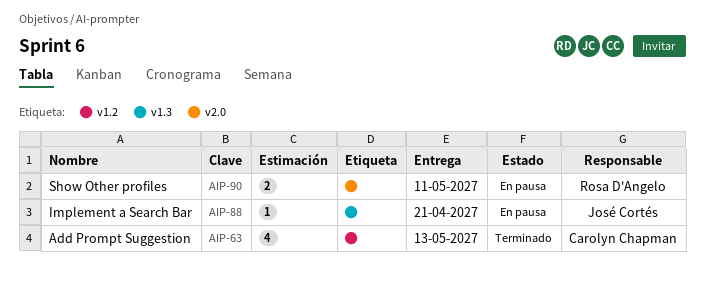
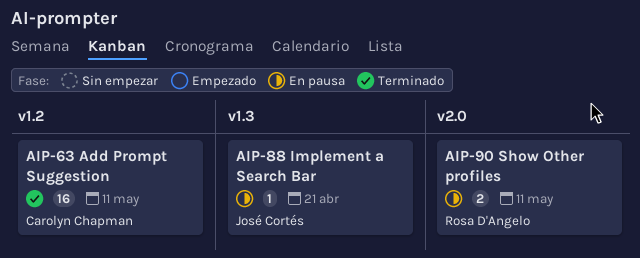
AIP-63, estimate: 4 -> 16
AIP-63, due: May 13 -> May 11

